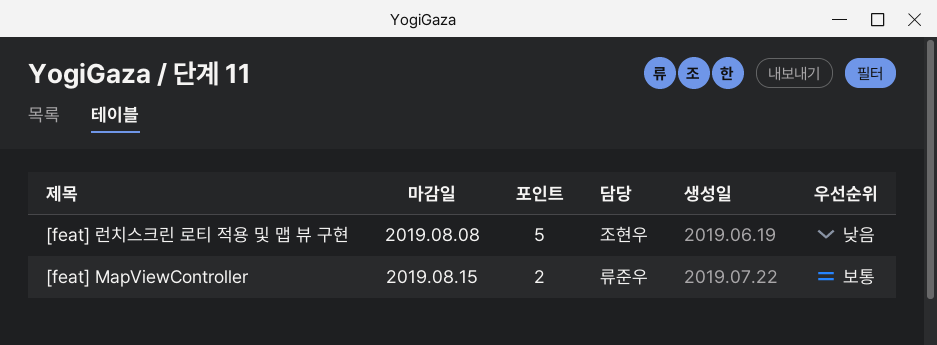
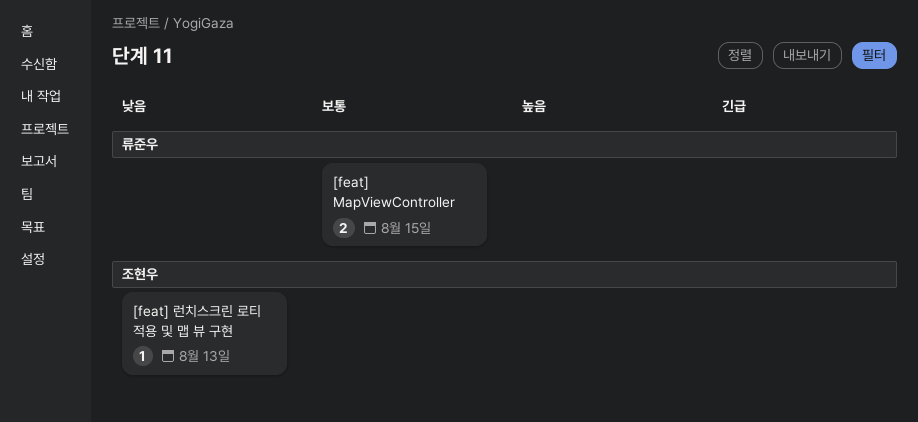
[feat] 런치스크린 로티 적용 및 맵 뷰 구현, estimate: 5 -> 1
[feat] 런치스크린 로티 적용 및 맵 뷰 구현, due: Aug 8 -> Aug 13

